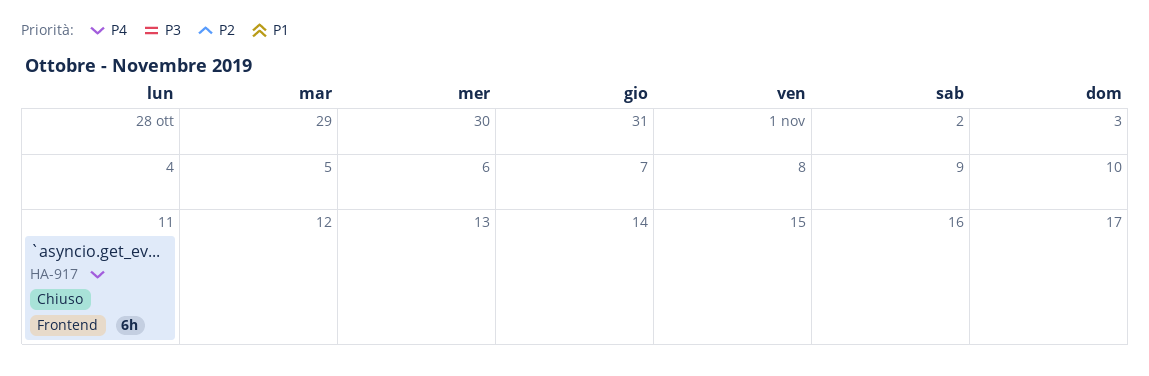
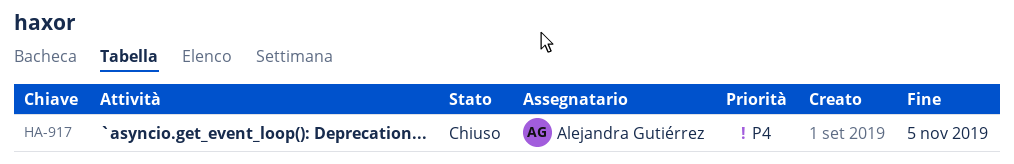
HA-917, due: Nov 11 -> Nov 5

